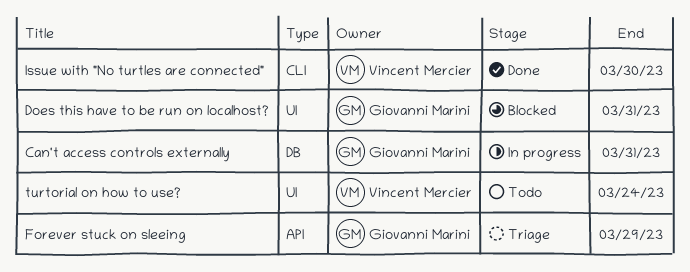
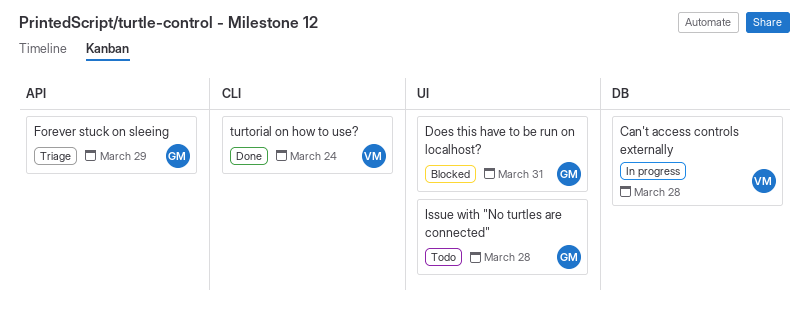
Can't access controls externally, owner: Giovanni Marini -> Vincent Mercier
Can't access controls externally, due: Mar 31 -> Mar 28
Issue with "No turtles are connected", status: Done -> Todo
Issue with "No turtles are connected", owner: Vincent Mercier -> Giovanni Marini
Issue with "No turtles are connected", label: CLI -> UI
Issue with "No turtles are connected", due: Mar 30 -> Mar 28
turtorial on how to use?, status: Todo -> Done
turtorial on how to use?, label: UI -> CLI

